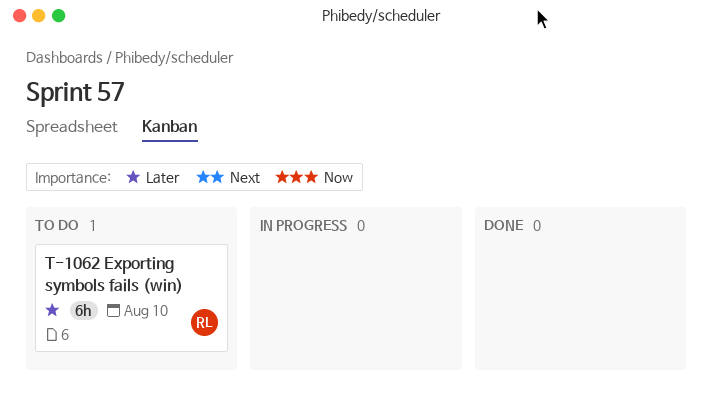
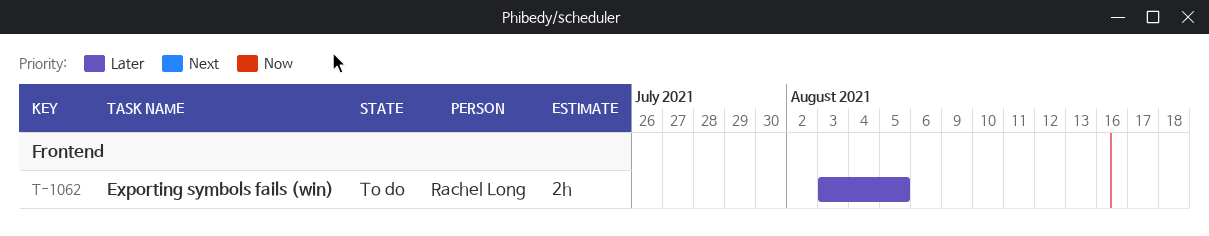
T-1062, estimate: 6h -> 2h
T-1062, due: Aug 10 -> Aug 5

